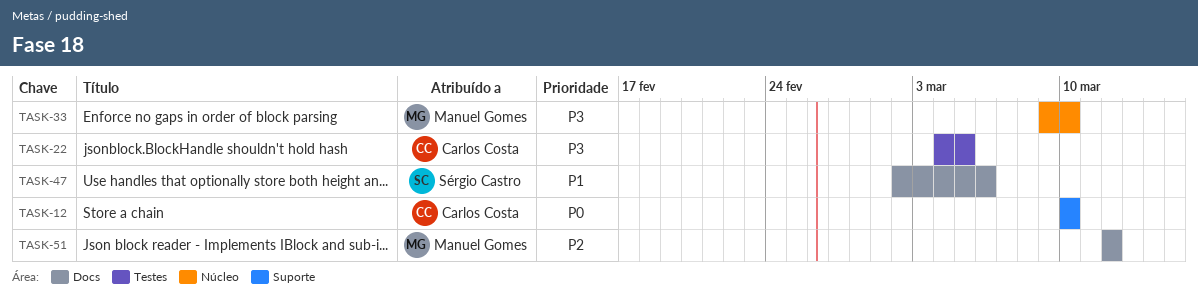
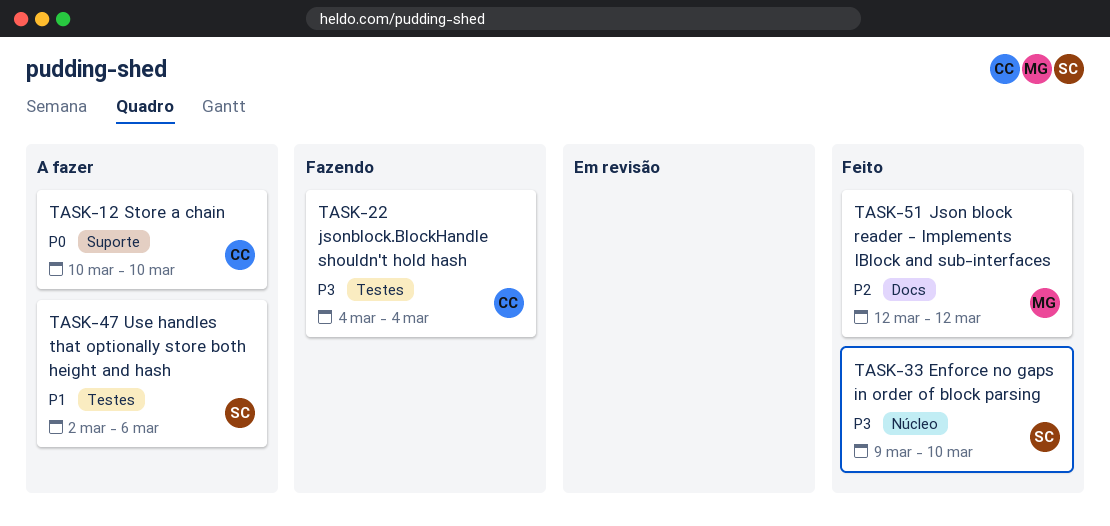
TASK-22, due: Mar 5 -> Mar 4
TASK-33, owner: Manuel Gomes -> Sérgio Castro
TASK-47, label: Docs -> Testes

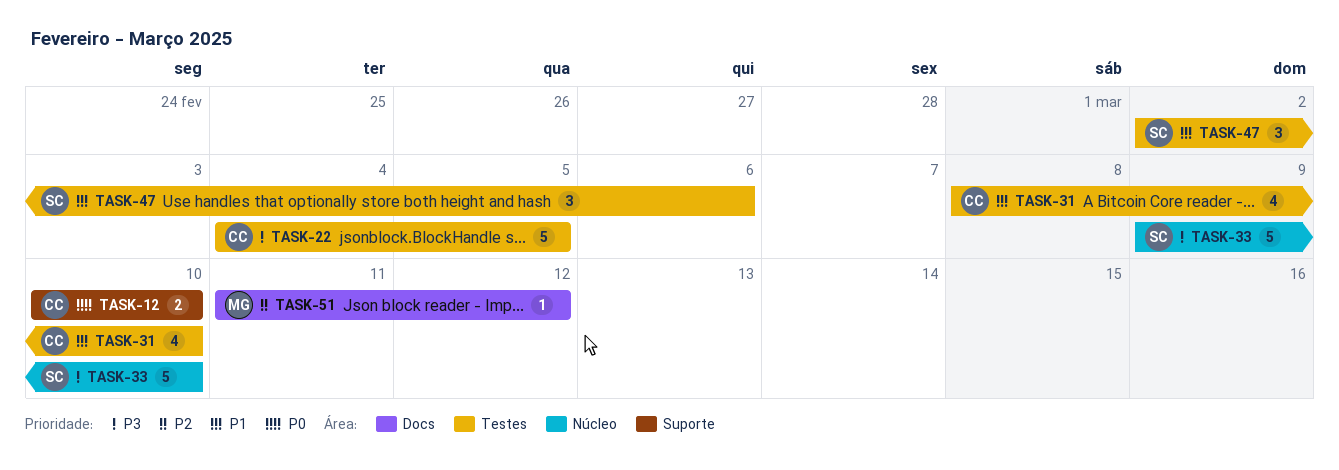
TASK-22, due: Mar 4 -> Mar 5
TASK-31: none -> present
TASK-51, start: Mar 12 -> Mar 11

